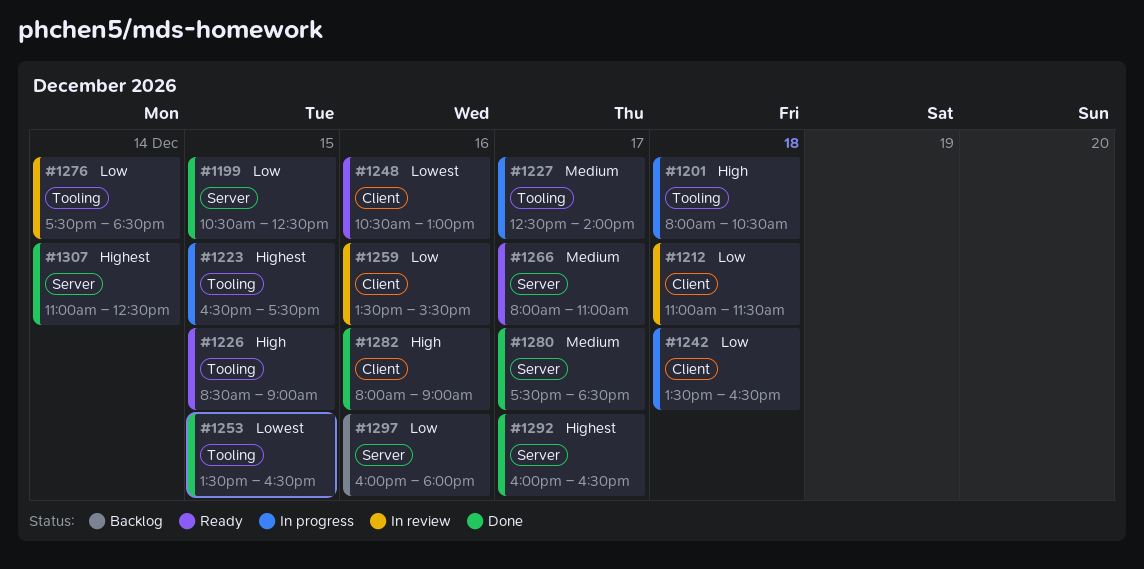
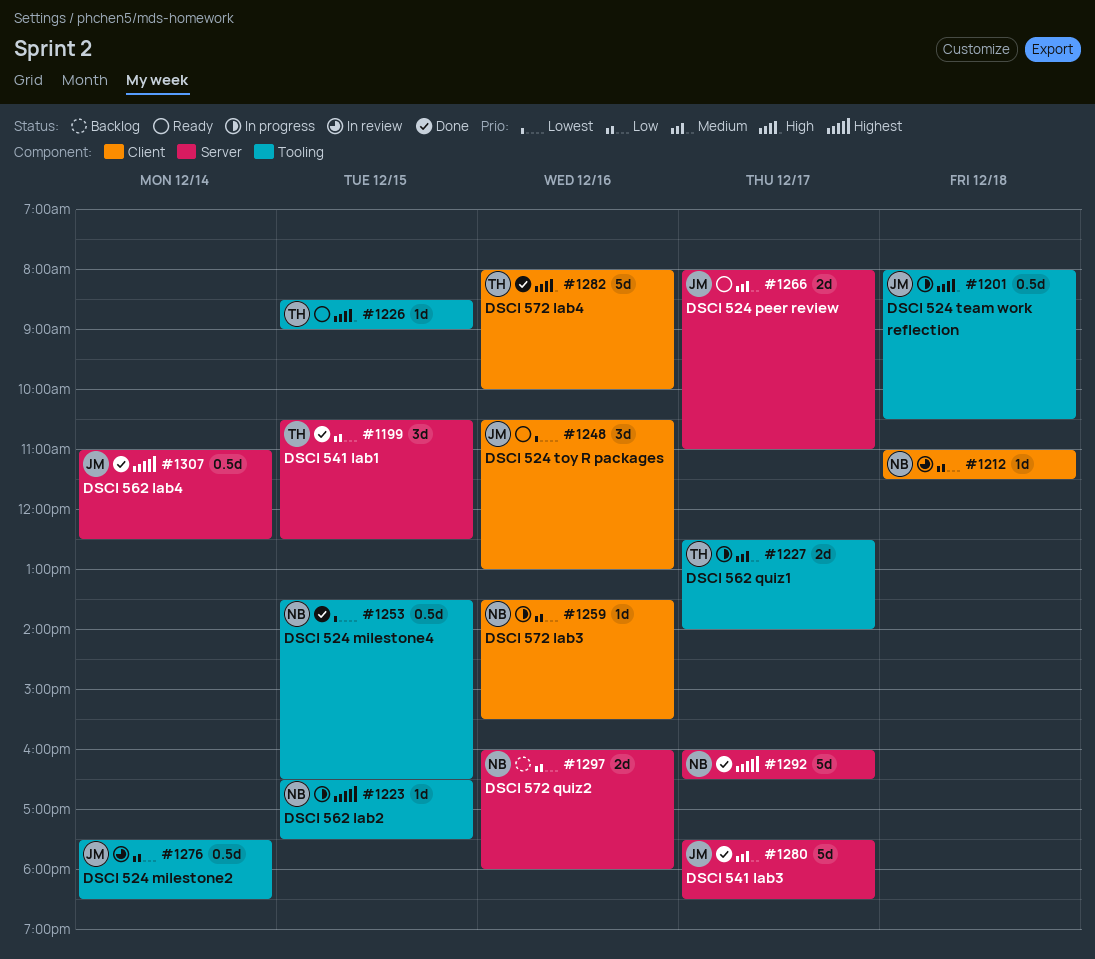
#1242: present -> none
#1259, status: In review -> In progress
#1282, ends: 09:00 -> 10:00

